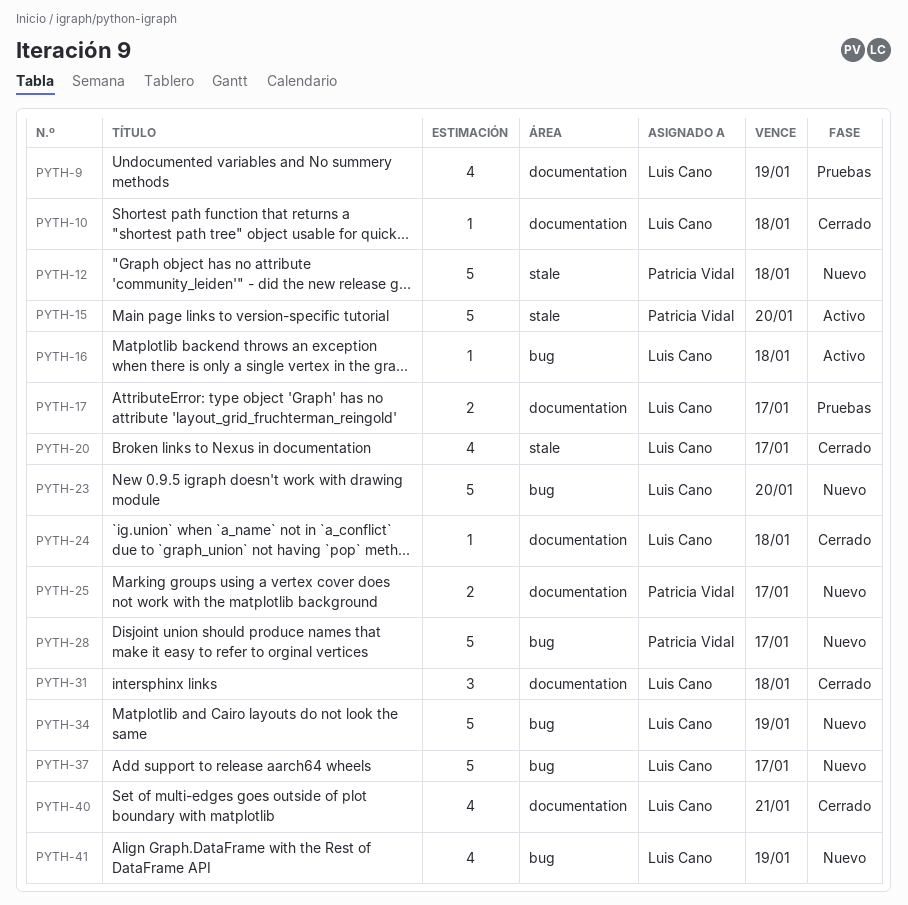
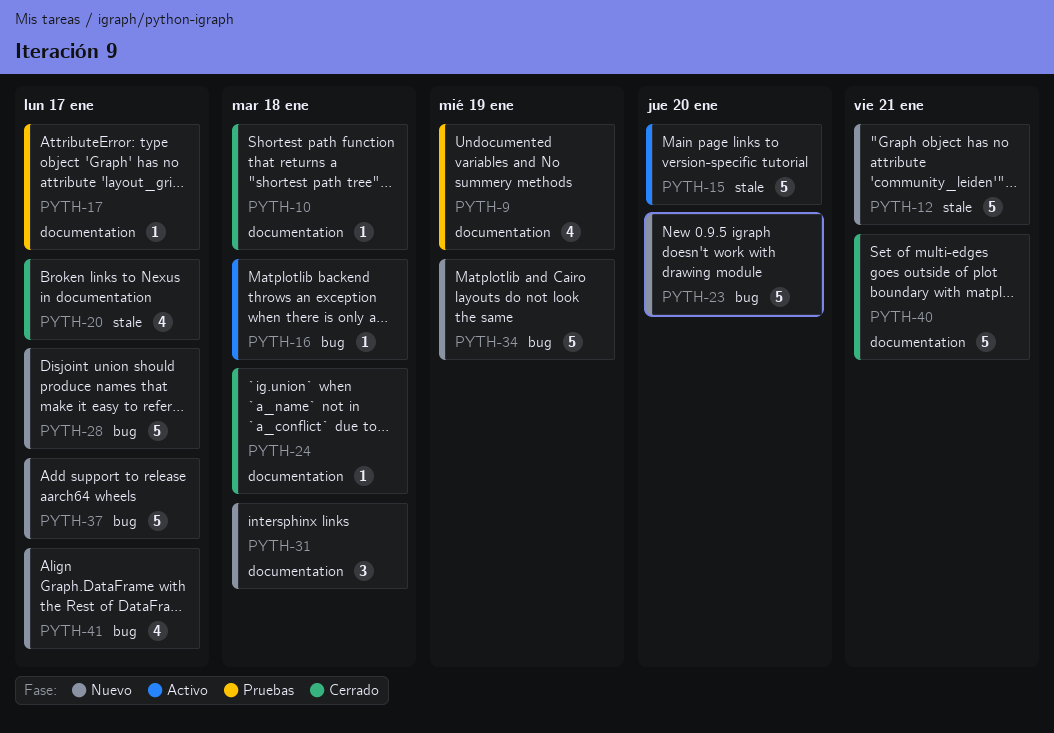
PYTH-12, due: Jan 18 -> Jan 21
PYTH-17, estimate: 2 -> 1
PYTH-25: present -> none
PYTH-31, status: Cerrado -> Nuevo
PYTH-40, estimate: 4 -> 5
PYTH-41, due: Jan 19 -> Jan 17

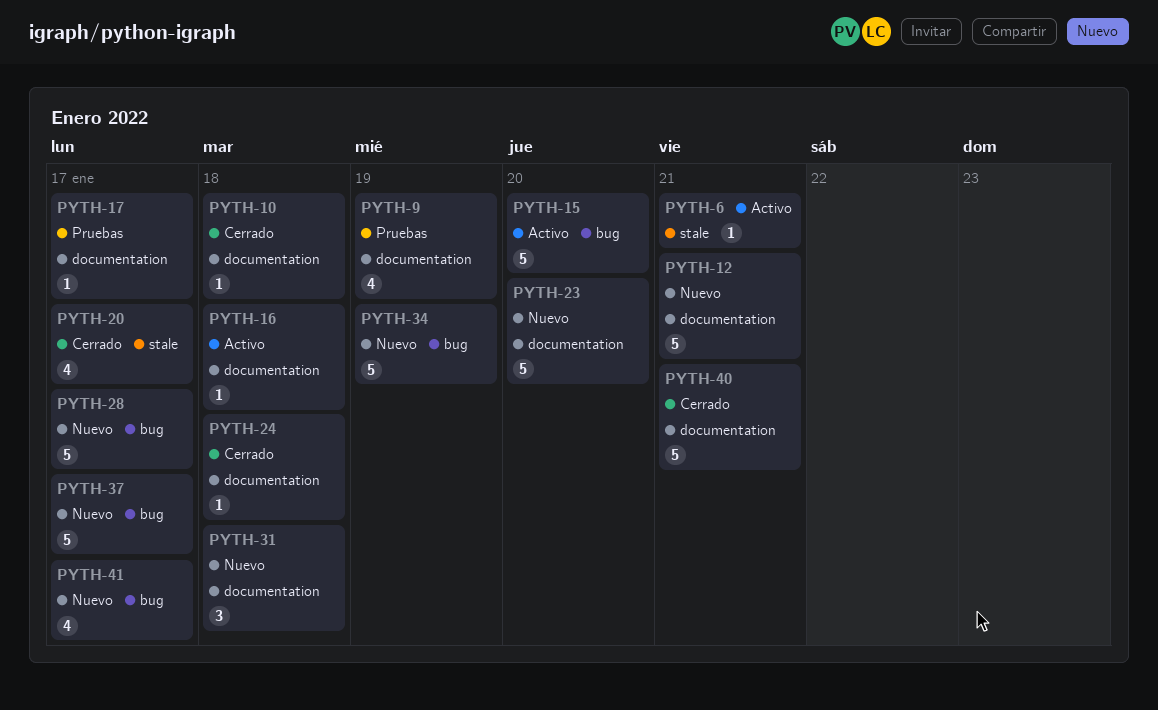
PYTH-6: none -> present
PYTH-12, label: stale -> documentation
PYTH-15, label: stale -> bug
PYTH-16, label: bug -> documentation
PYTH-23, label: bug -> documentation

